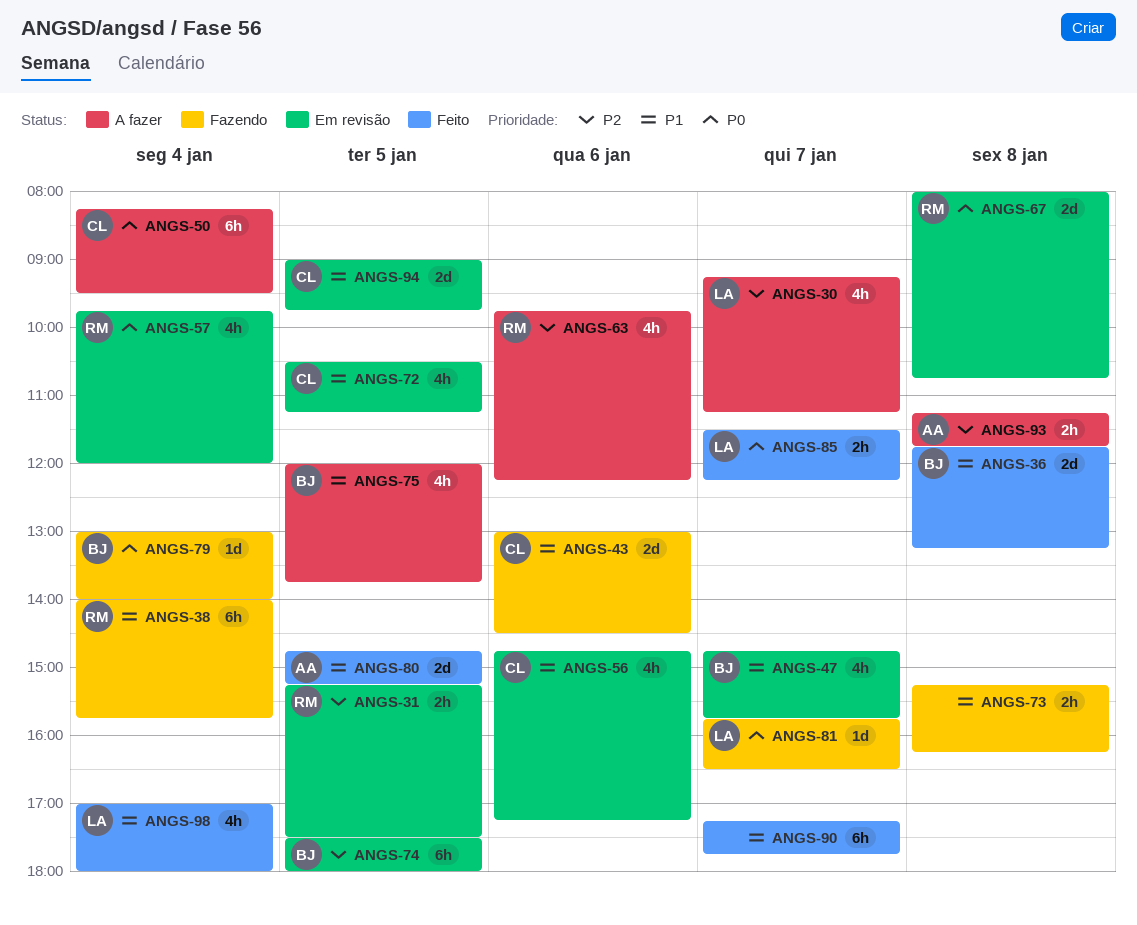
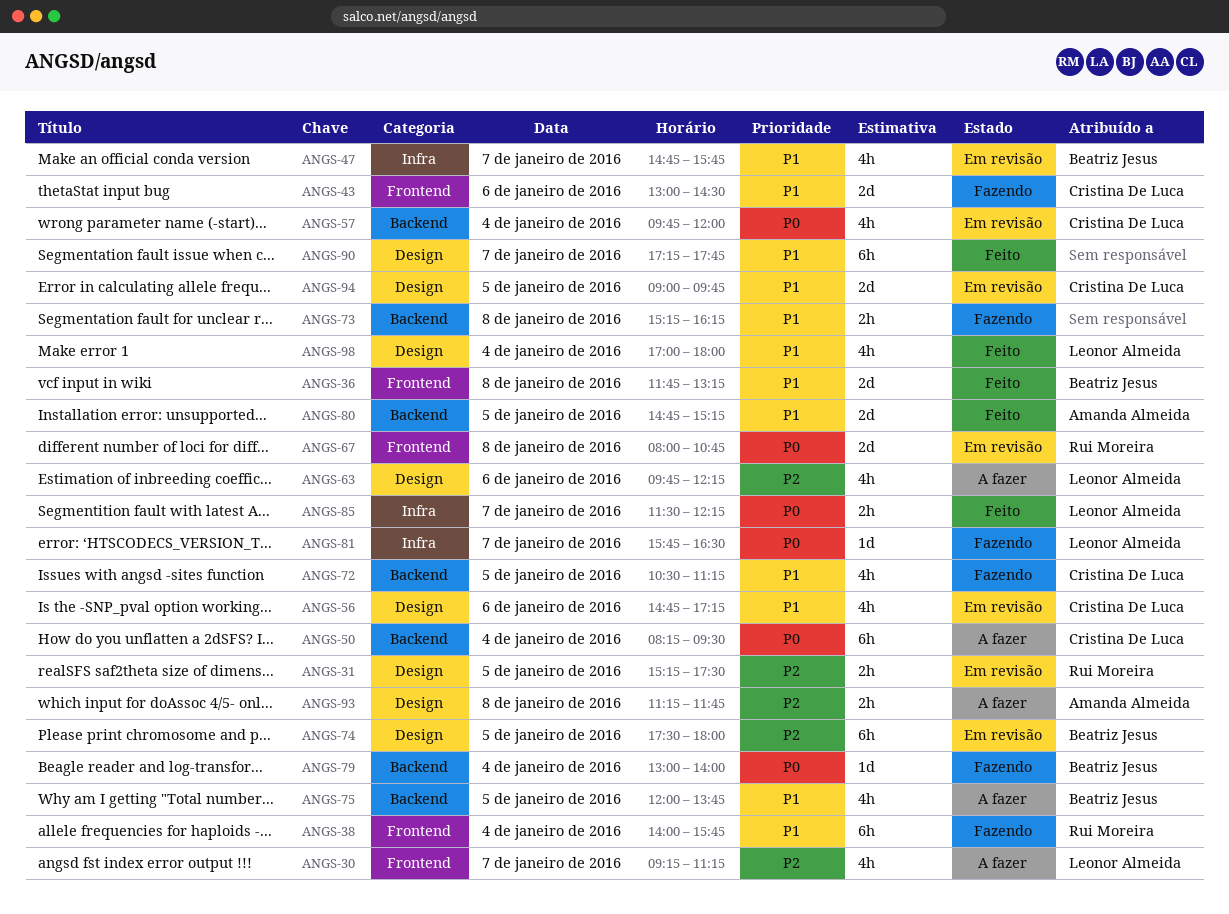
ANGS-57, owner: Rui Moreira -> Cristina De Luca
ANGS-63, owner: Rui Moreira -> Leonor Almeida
ANGS-72, status: Em revisão -> Fazendo

